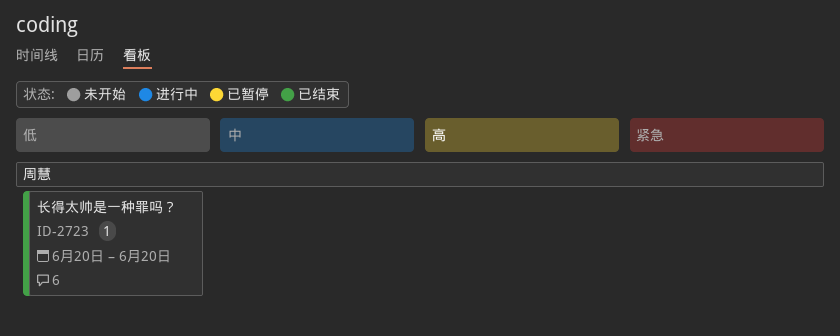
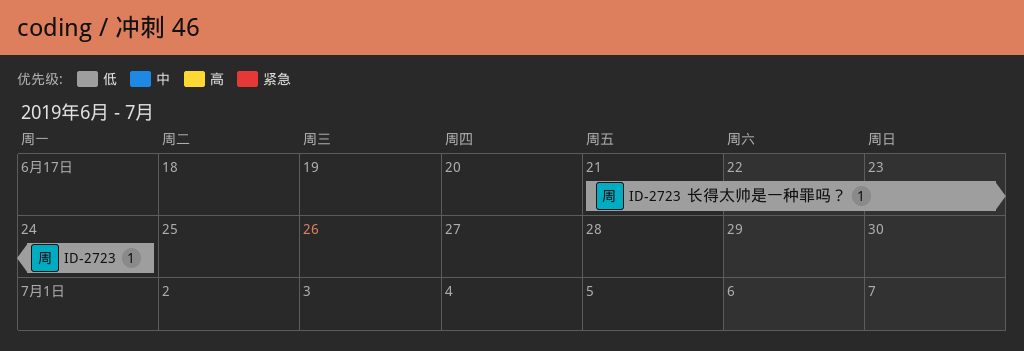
ID-2723, start: Jun 20 -> Jun 21
ID-2723, due: Jun 20 -> Jun 24

